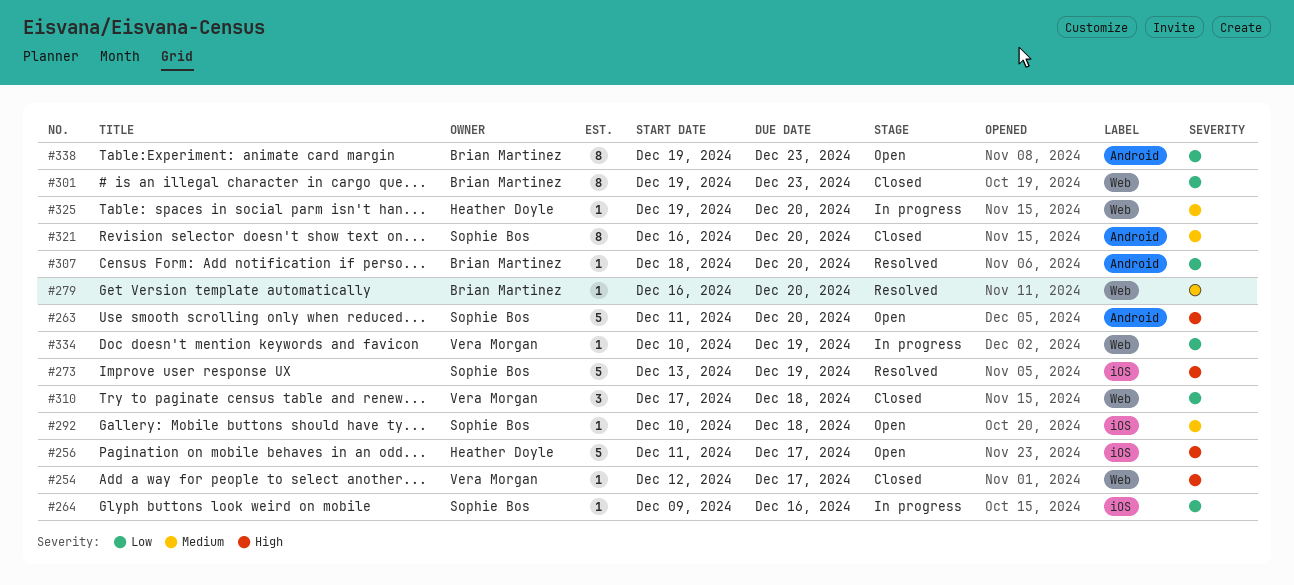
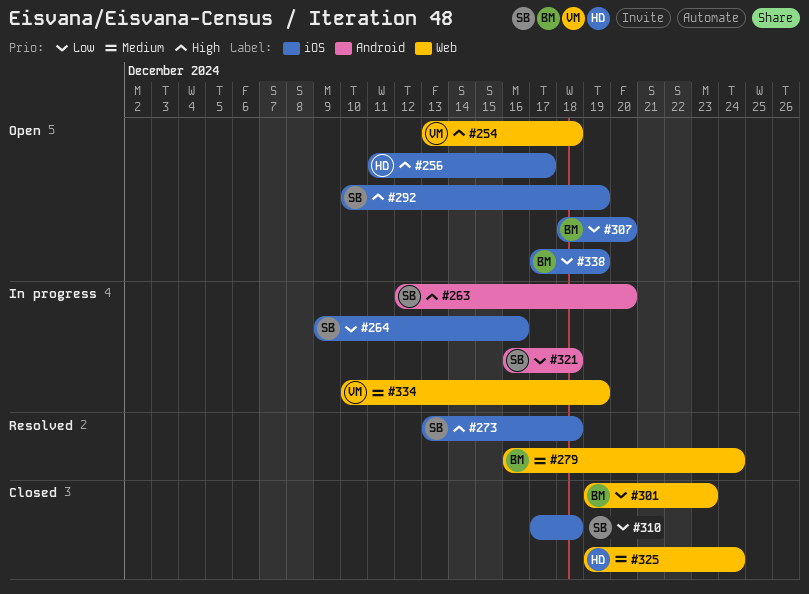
#254, status: Closed -> Open
#254, start: Dec 12 -> Dec 13
#254, due: Dec 17 -> Dec 18
#263, status: Open -> In progress
#263, start: Dec 11 -> Dec 12
#273, due: Dec 19 -> Dec 18
#279, due: Dec 20 -> Dec 24
#292, priority: Medium -> High
#292, due: Dec 18 -> Dec 19
#307, status: Resolved -> Open
#307, label: Android -> iOS
#310, owner: Vera Morgan -> Sophie Bos
#310, label: Web -> iOS
#321, status: Closed -> In progress
#321, priority: Medium -> Low
#321, due: Dec 20 -> Dec 18
#325, status: In progress -> Closed
#325, due: Dec 20 -> Dec 24
#334, priority: Low -> Medium
#338, label: Android -> iOS
#338, start: Dec 19 -> Dec 17
#338, due: Dec 23 -> Dec 19

